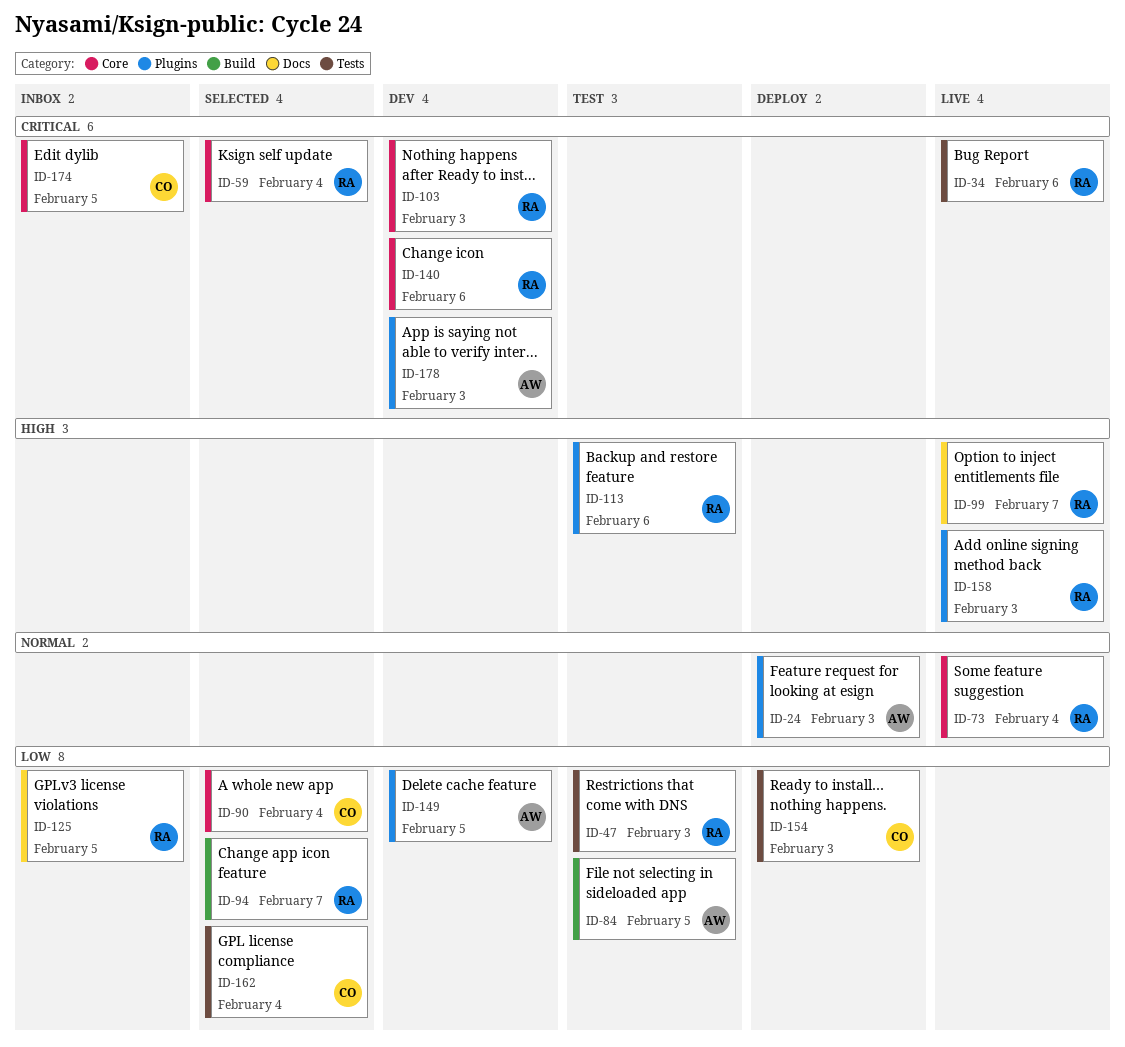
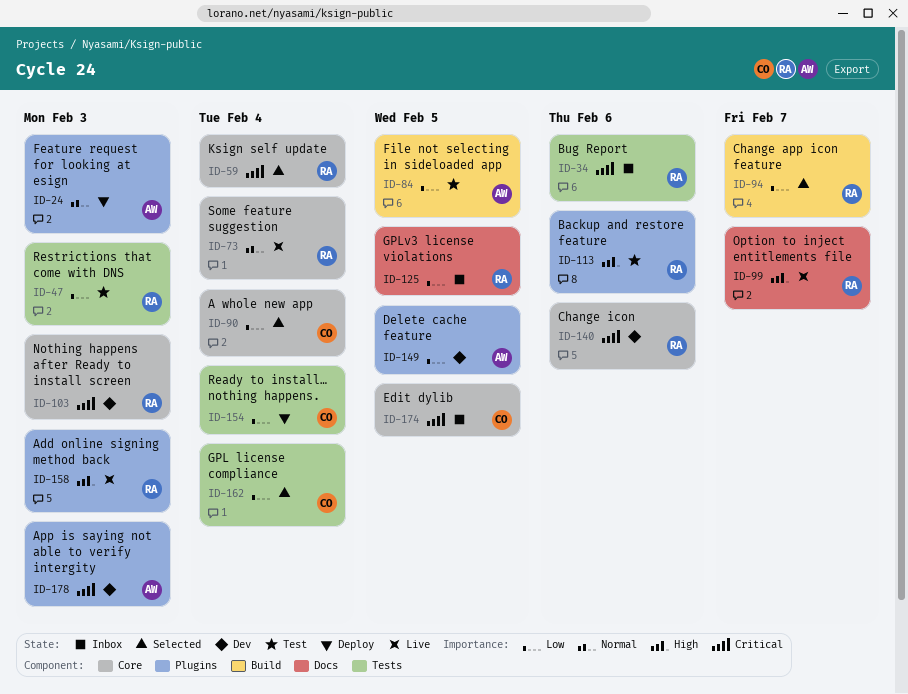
ID-34, status: Live -> Inbox
ID-154, due: Feb 3 -> Feb 4

